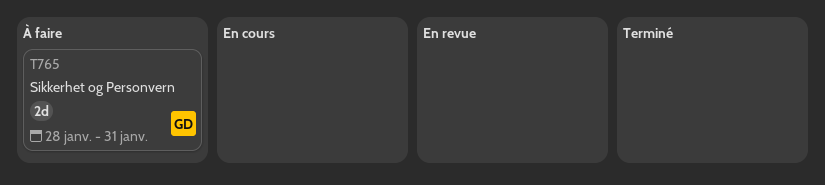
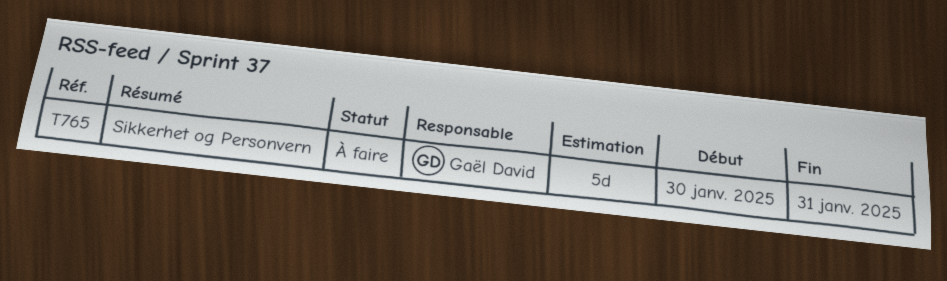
T765, estimate: 2d -> 5d
T765, start: Jan 28 -> Jan 30

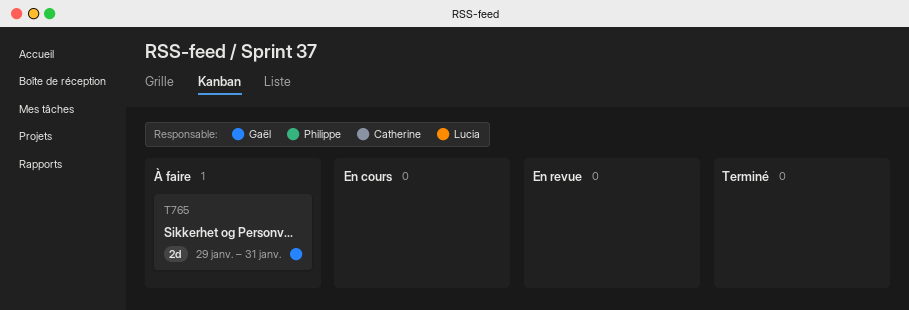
T765, estimate: 5d -> 2d
T765, start: Jan 30 -> Jan 29

